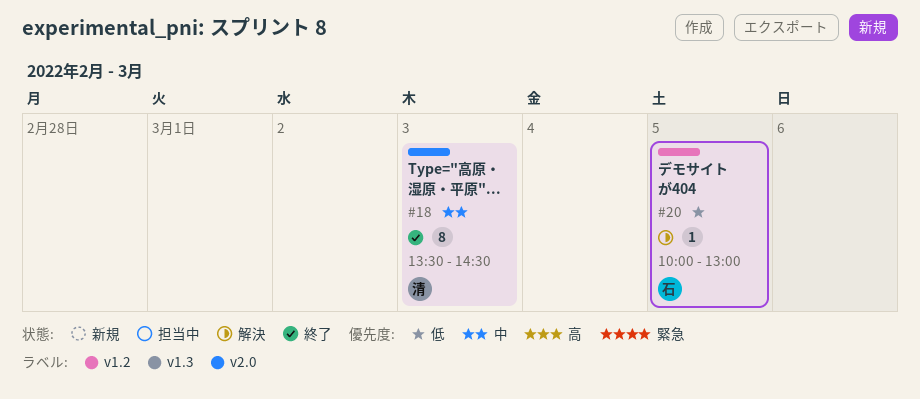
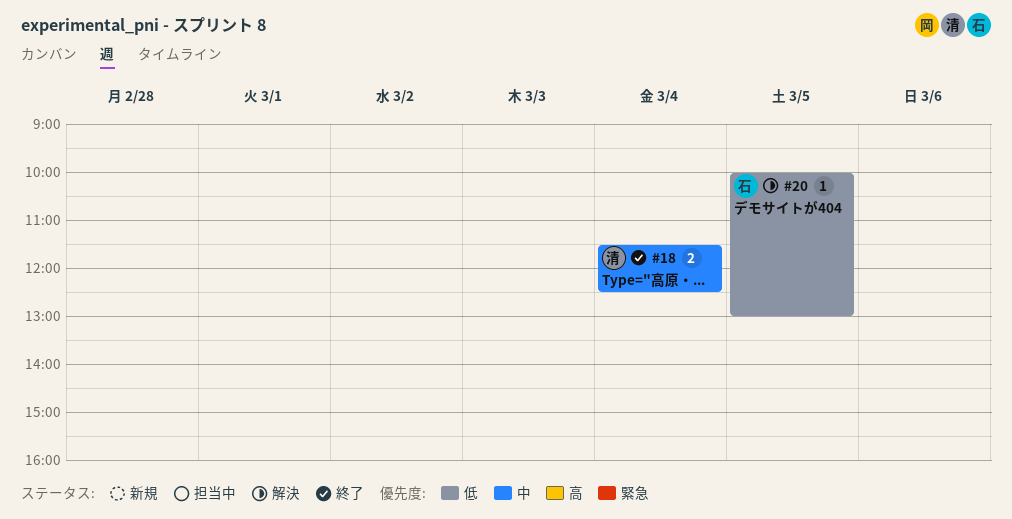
#18, estimate: 8 -> 2
#18, day: Mar 3 -> Mar 4
#18, begins: 13:30 -> 11:30
#18, ends: 14:30 -> 12:30

